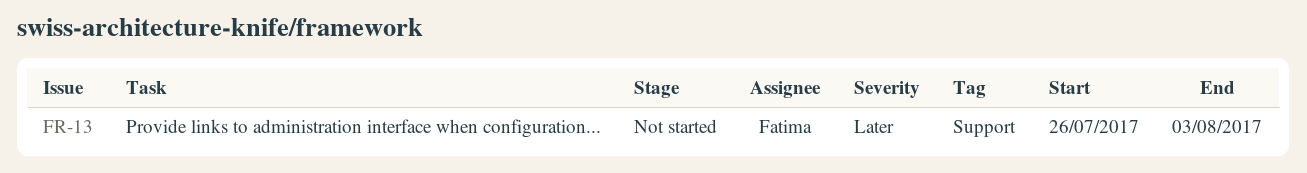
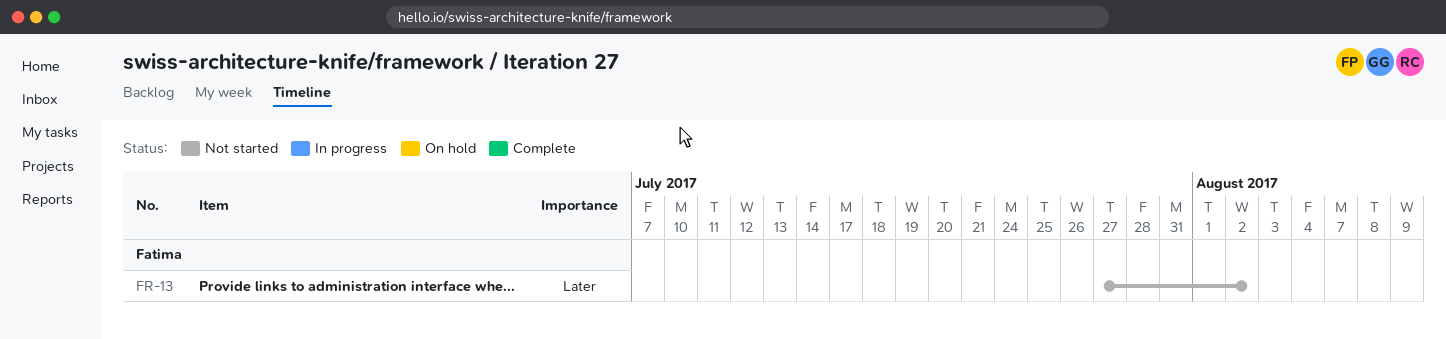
FR-13, start: Jul 26 -> Jul 27
FR-13, due: Aug 3 -> Aug 2

